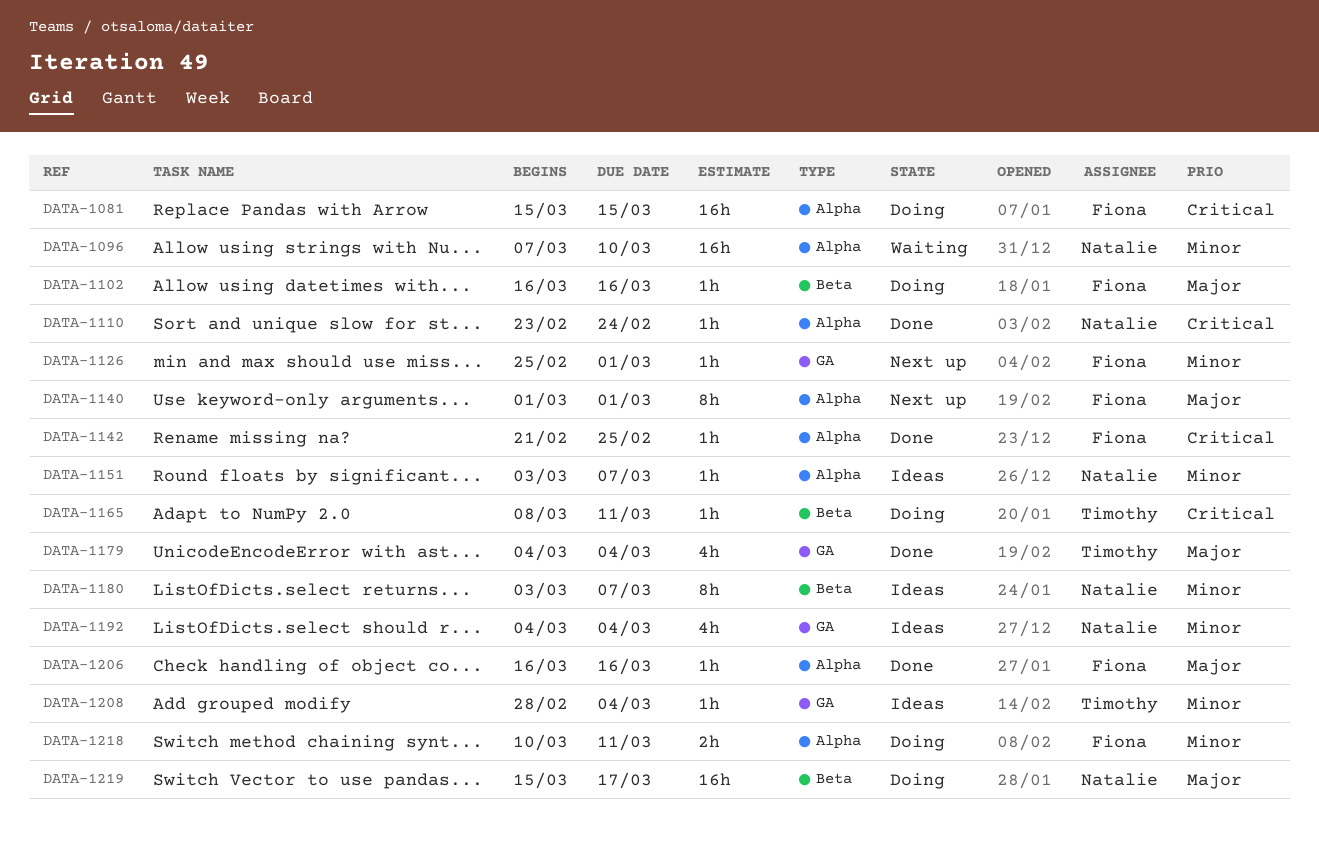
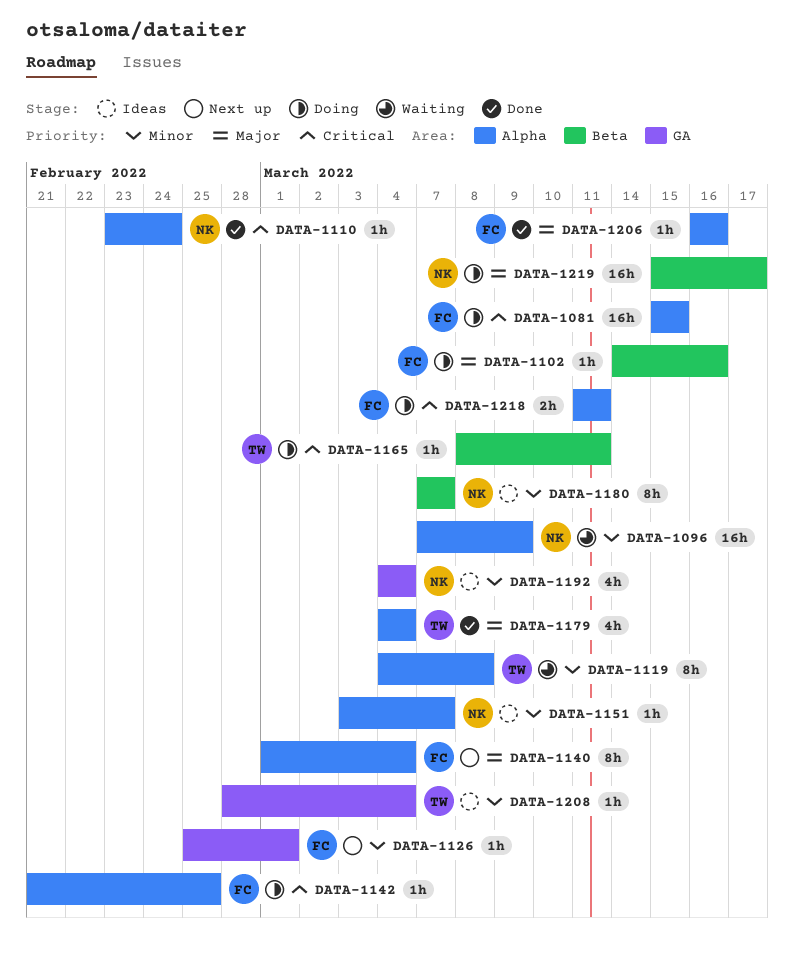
DATA-1096, due: Mar 10 -> Mar 9
DATA-1102, start: Mar 16 -> Mar 14
DATA-1119: none -> present
DATA-1140, due: Mar 1 -> Mar 4
DATA-1142, status: Done -> Doing
DATA-1179, label: GA -> Alpha
DATA-1180, start: Mar 3 -> Mar 7
DATA-1218, priority: Minor -> Critical
DATA-1218, start: Mar 10 -> Mar 11

